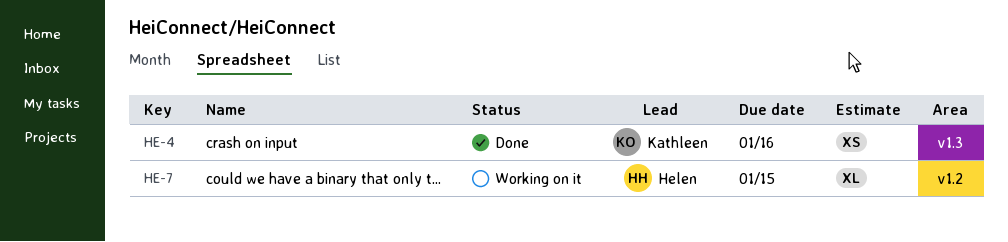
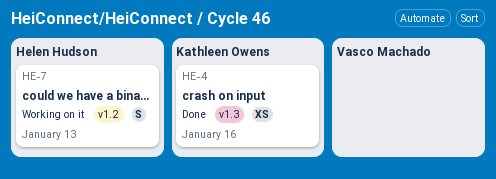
HE-7, estimate: XL -> S
HE-7, due: Jan 15 -> Jan 13

